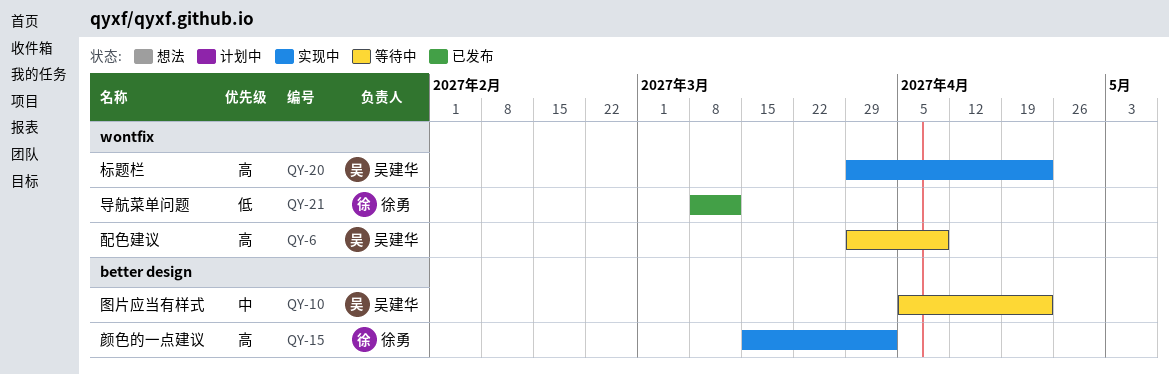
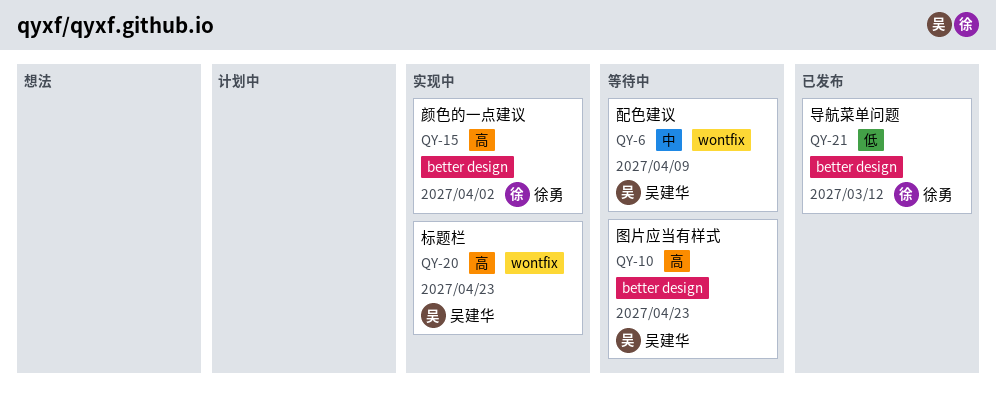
QY-6, priority: 高 -> 中
QY-10, priority: 中 -> 高
QY-21, label: wontfix -> better design

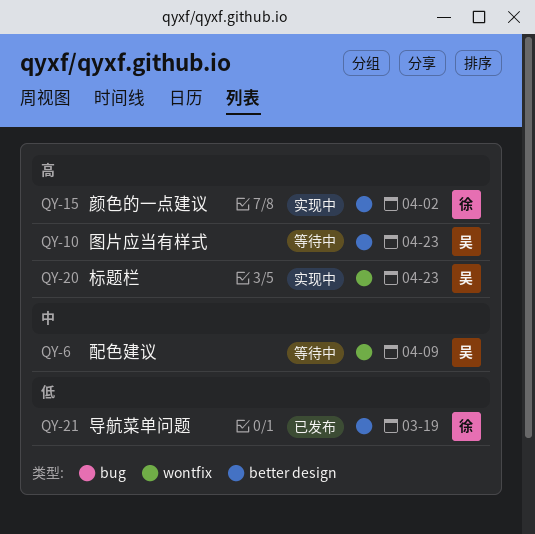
QY-21, due: Mar 12 -> Mar 19

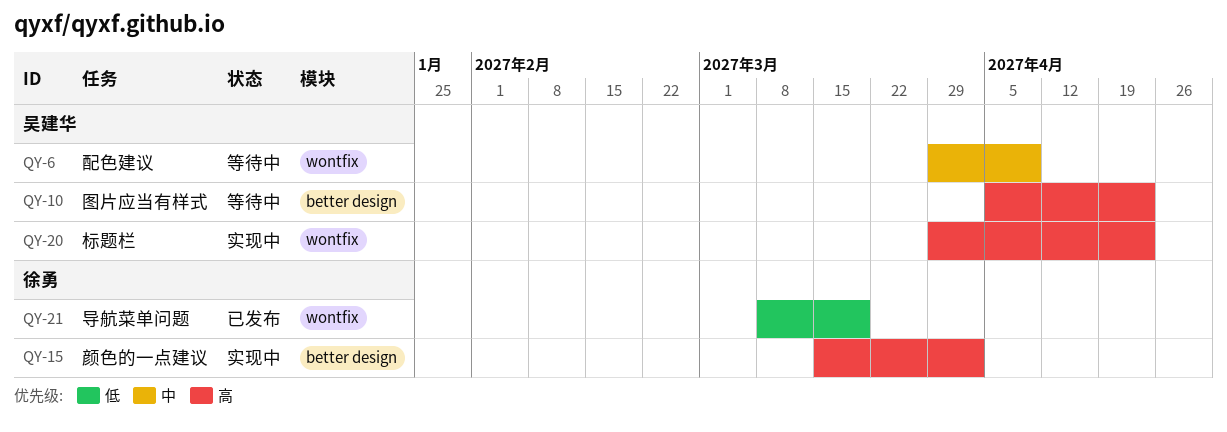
QY-21, label: better design -> wontfix

